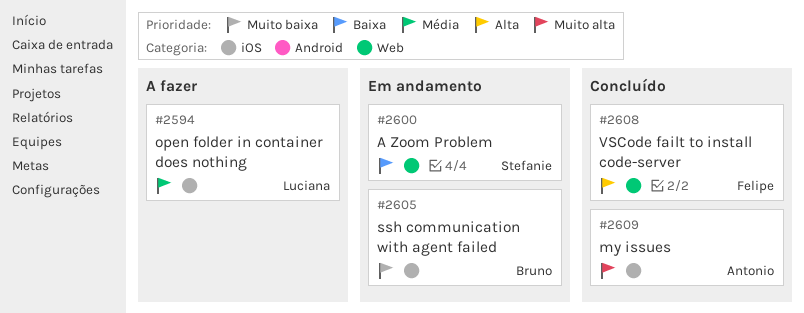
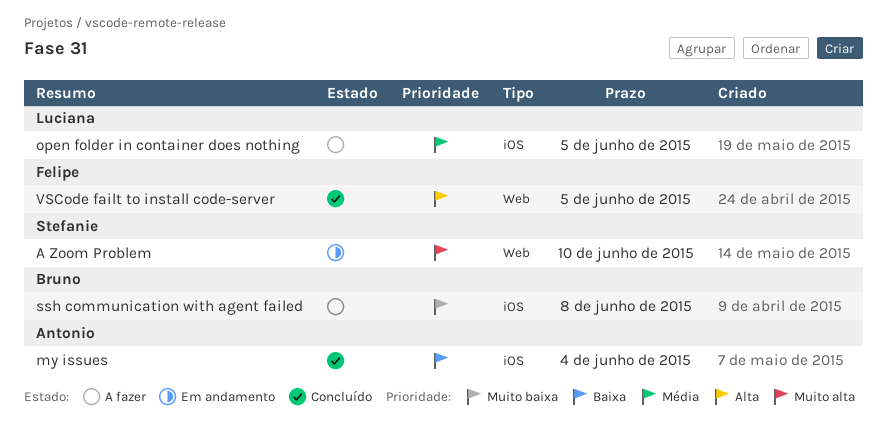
A Zoom Problem, priority: Baixa -> Muito alta
my issues, priority: Muito alta -> Baixa
ssh communication with agent failed, status: Em andamento -> A fazer

